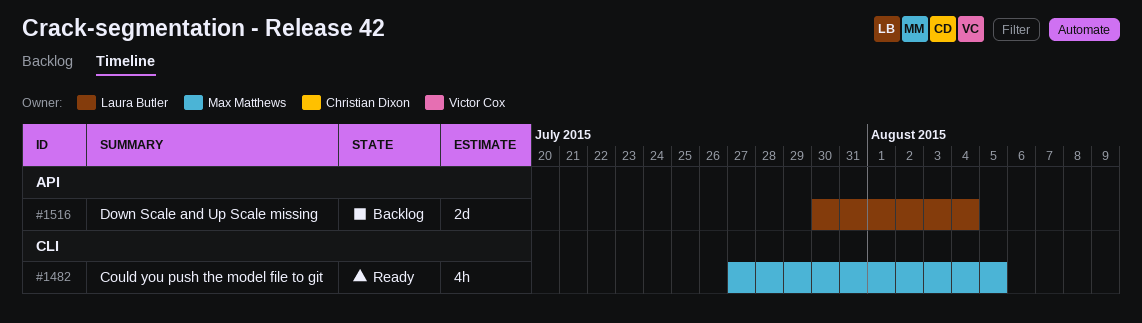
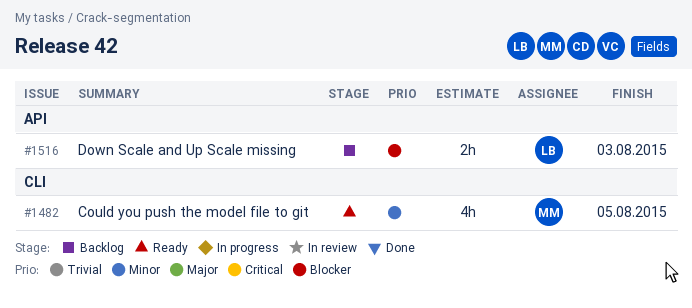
#1516, estimate: 2d -> 2h
#1516, due: Aug 4 -> Aug 3

